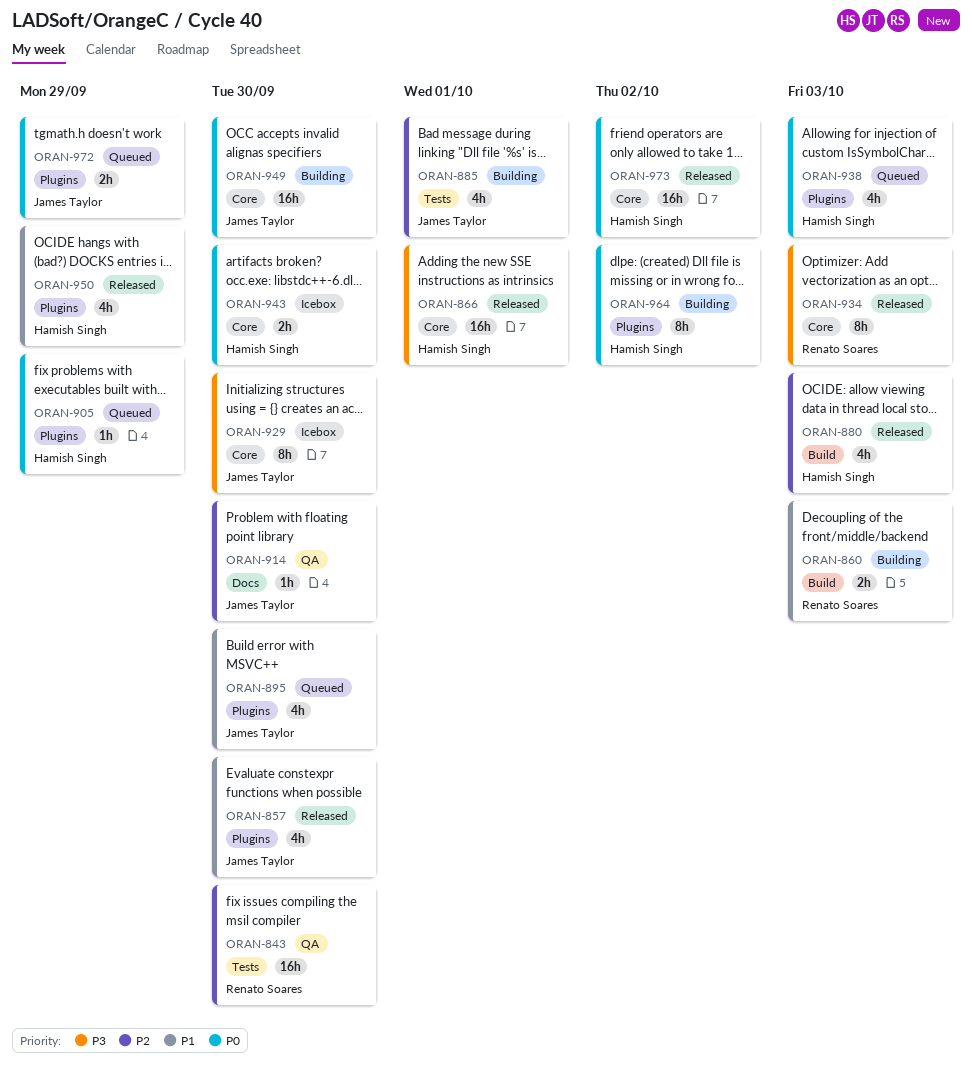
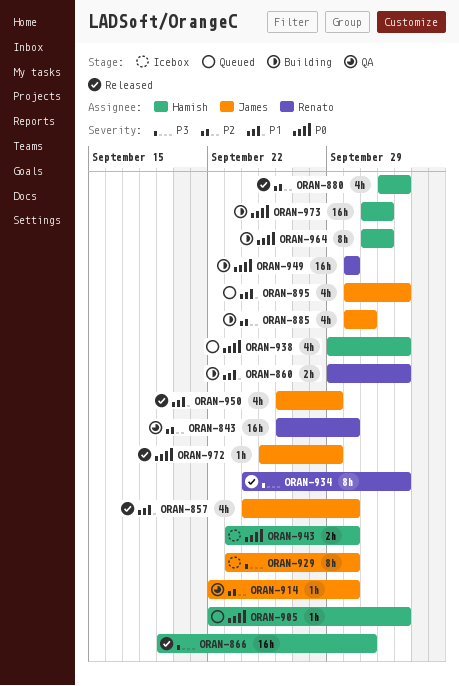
ORAN-895, due: Sep 30 -> Oct 3
ORAN-905, due: Sep 29 -> Oct 3
ORAN-949, owner: James Taylor -> Renato Soares
ORAN-950, owner: Hamish Singh -> James Taylor
ORAN-972, status: Queued -> Released
ORAN-972, estimate: 2h -> 1h
ORAN-973, status: Released -> Building

